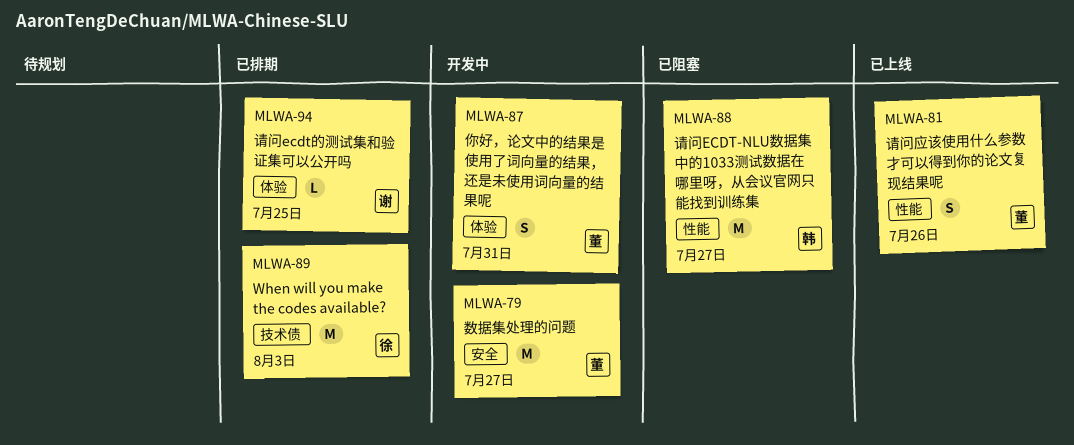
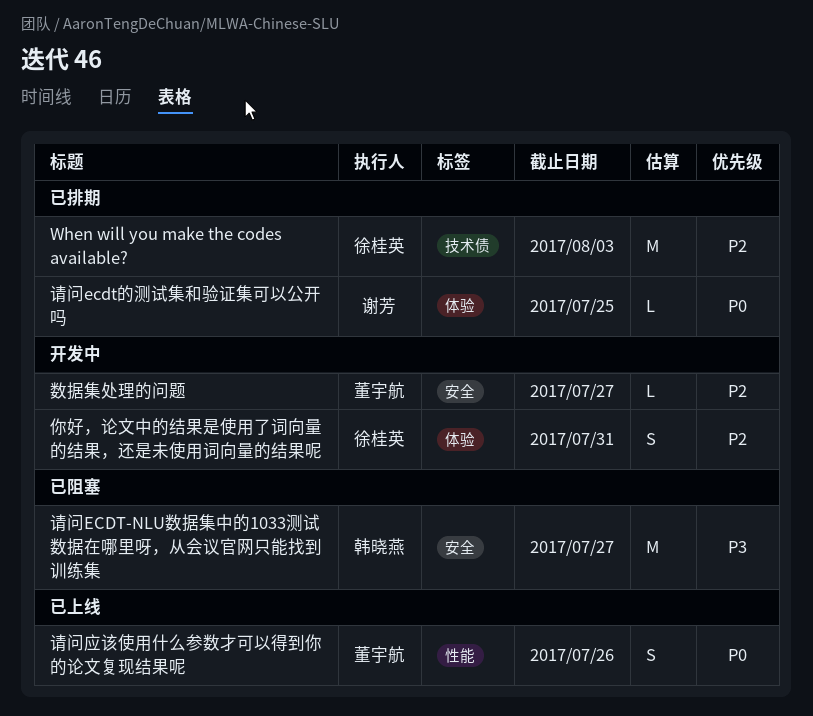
你好，论文中的结果是使用了词向量的结果，还是未使用词向量的结果呢, owner: 董宇航 -> 徐桂英
数据集处理的问题, estimate: M -> L
请问ECDT-NLU数据集中的1033测试数据在哪里呀，从会议官网只能找到训练集, label: 性能 -> 安全

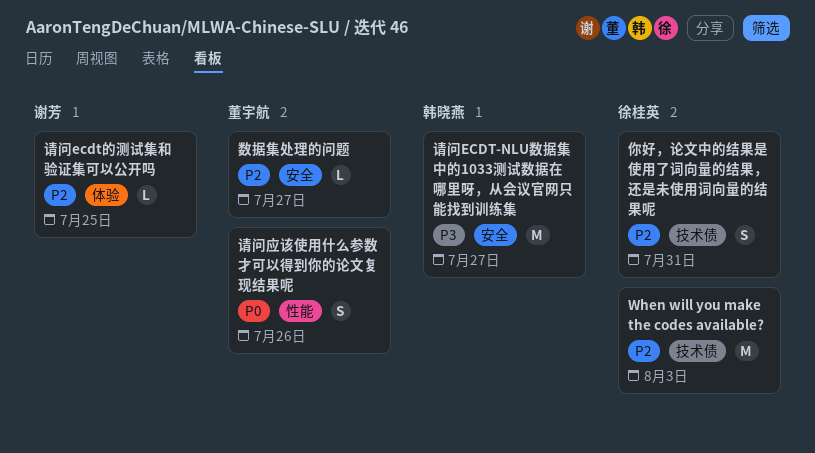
你好，论文中的结果是使用了词向量的结果，还是未使用词向量的结果呢, label: 体验 -> 技术债
请问ecdt的测试集和验证集可以公开吗, priority: P0 -> P2

